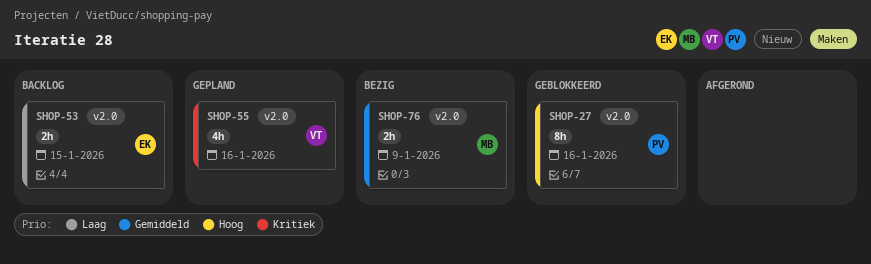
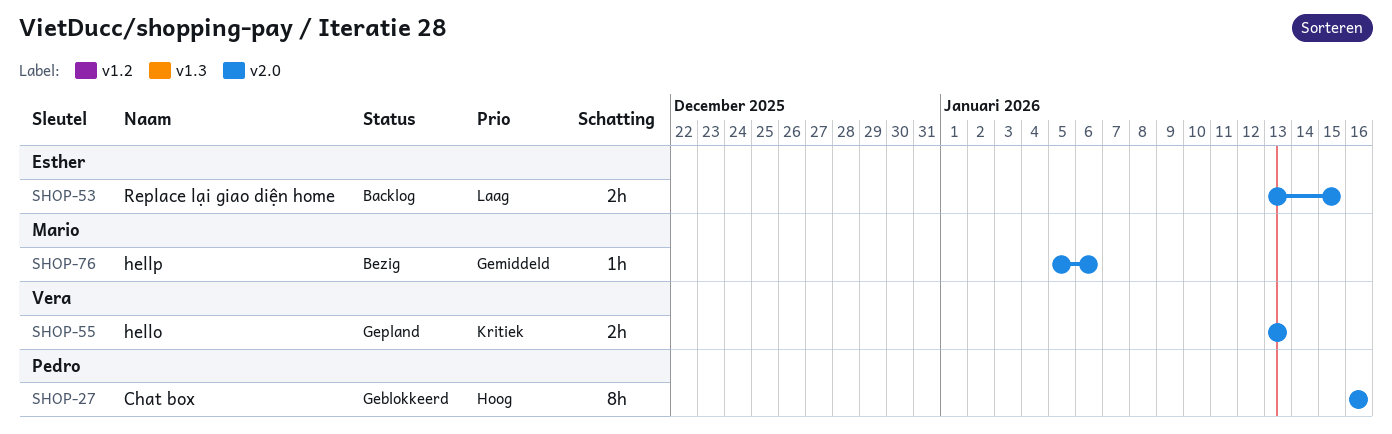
SHOP-55, estimate: 4h -> 2h
SHOP-55, due: Jan 16 -> Jan 13
SHOP-76, estimate: 2h -> 1h
SHOP-76, due: Jan 9 -> Jan 6

